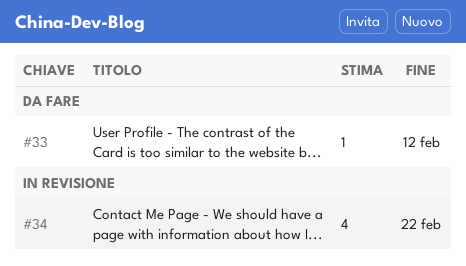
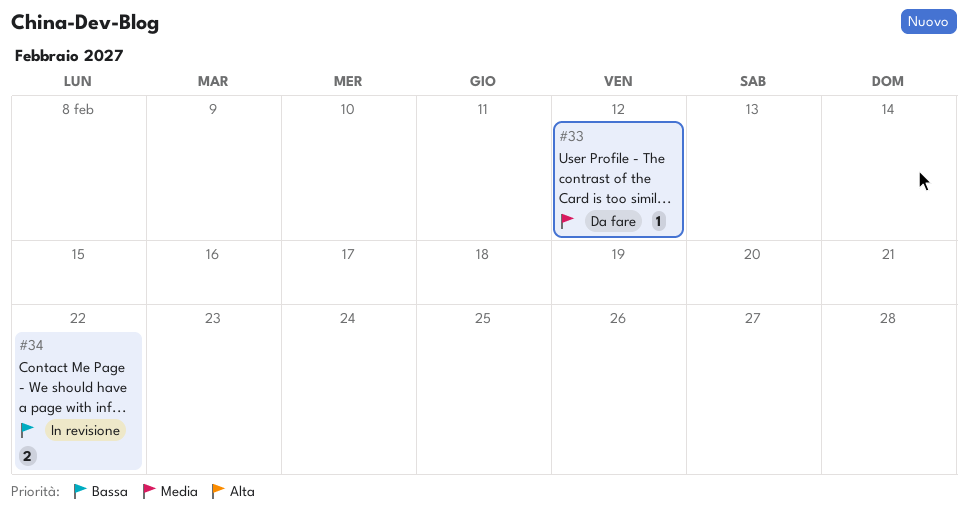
#34, estimate: 4 -> 2

